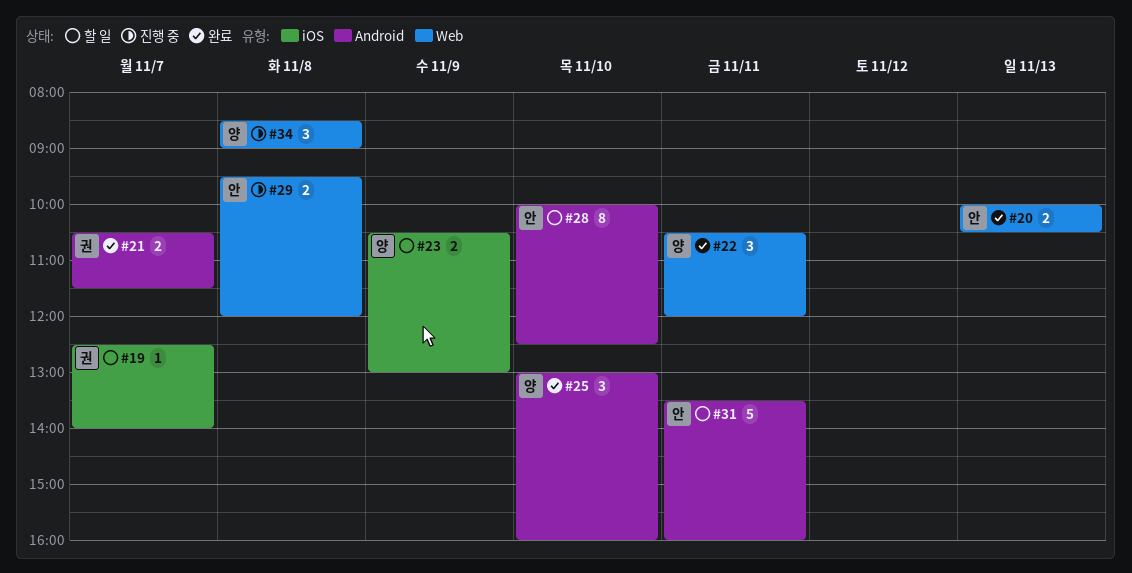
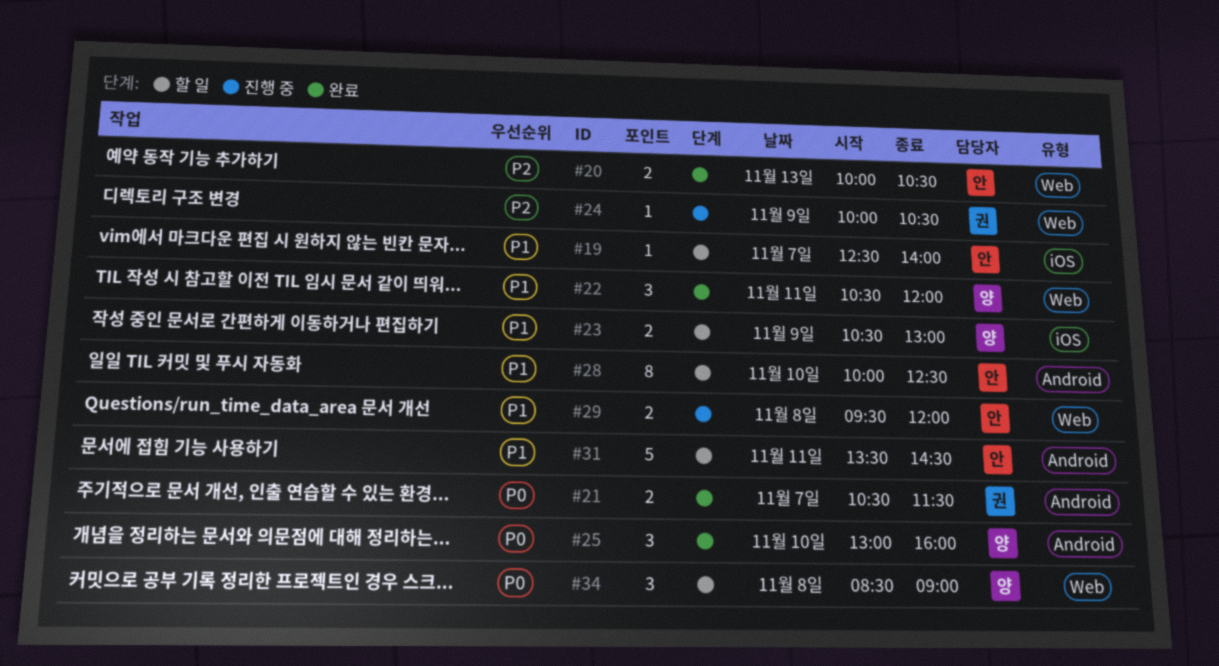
#19, owner: 권 -> 안
#24: none -> present
#31, ends: 16:00 -> 14:30
#34, status: 진행 중 -> 할 일

